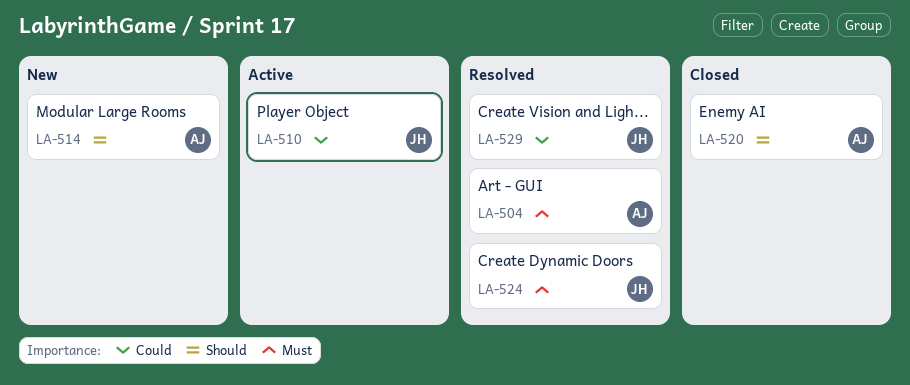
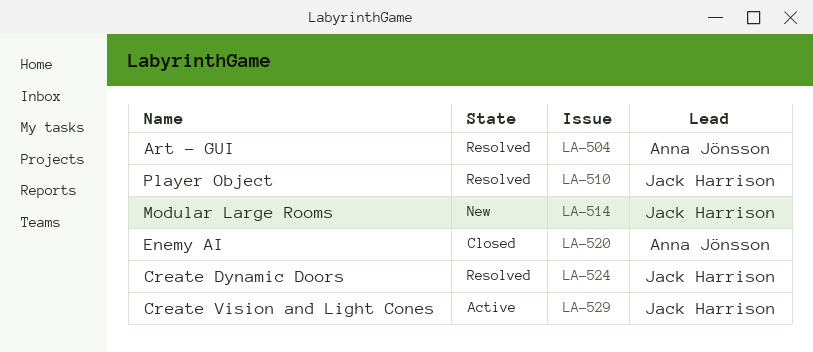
LA-510, status: Active -> Resolved
LA-514, owner: Anna Jönsson -> Jack Harrison
LA-529, status: Resolved -> Active

